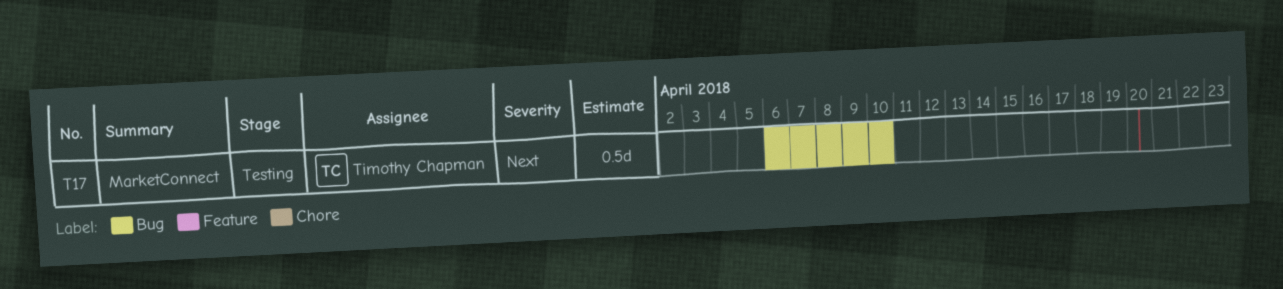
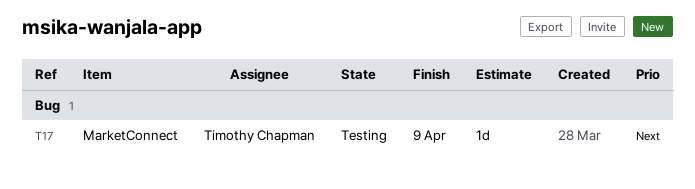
T17, estimate: 0.5d -> 1d
T17, due: Apr 10 -> Apr 9

